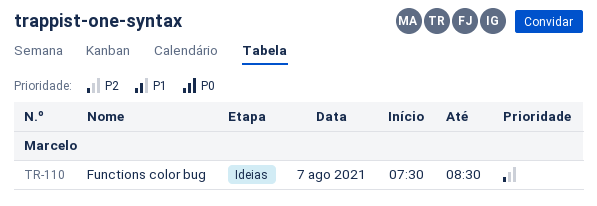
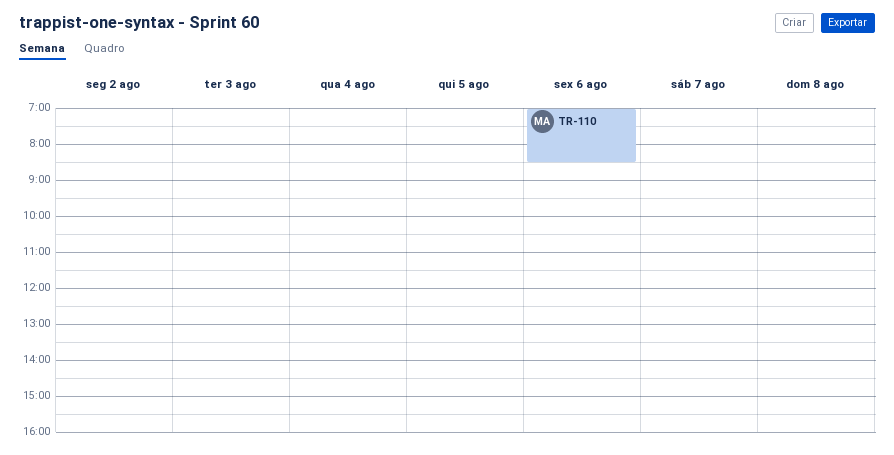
TR-110, day: Aug 7 -> Aug 6
TR-110, begins: 07:30 -> 07:00

